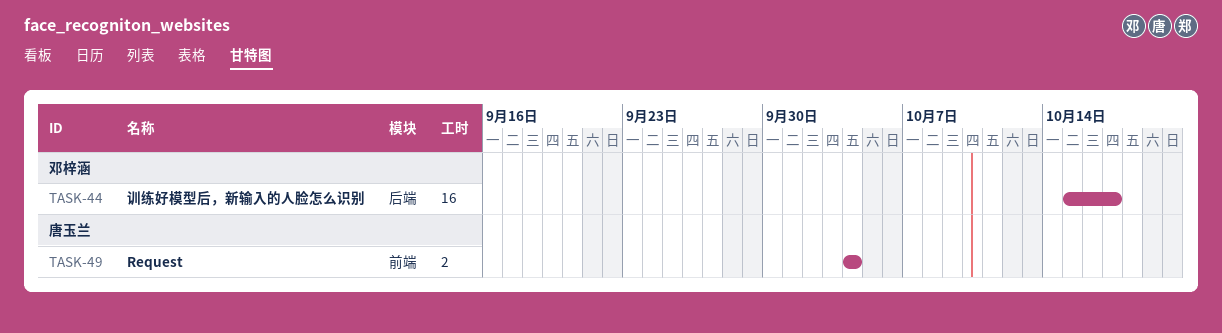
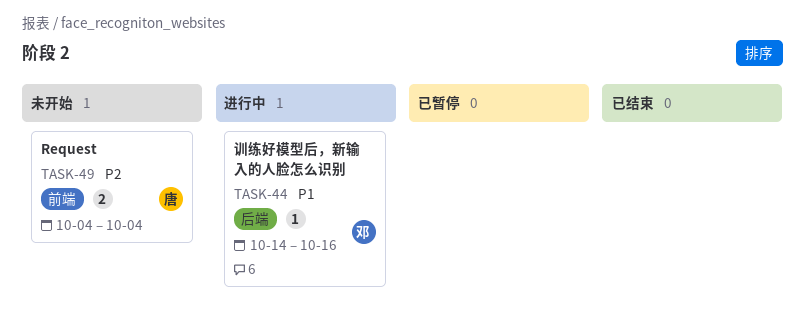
TASK-44, estimate: 16 -> 1
TASK-44, start: Oct 15 -> Oct 14
TASK-44, due: Oct 17 -> Oct 16

